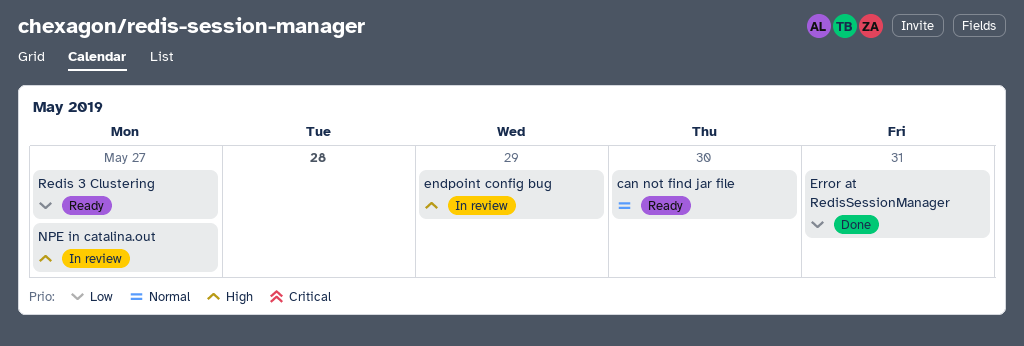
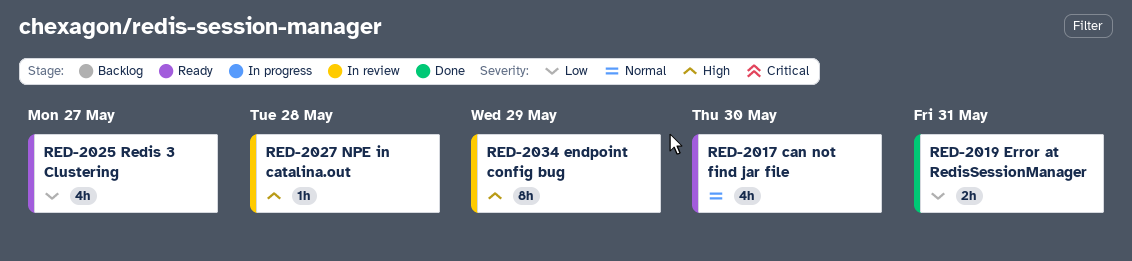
NPE in catalina.out, due: May 27 -> May 28

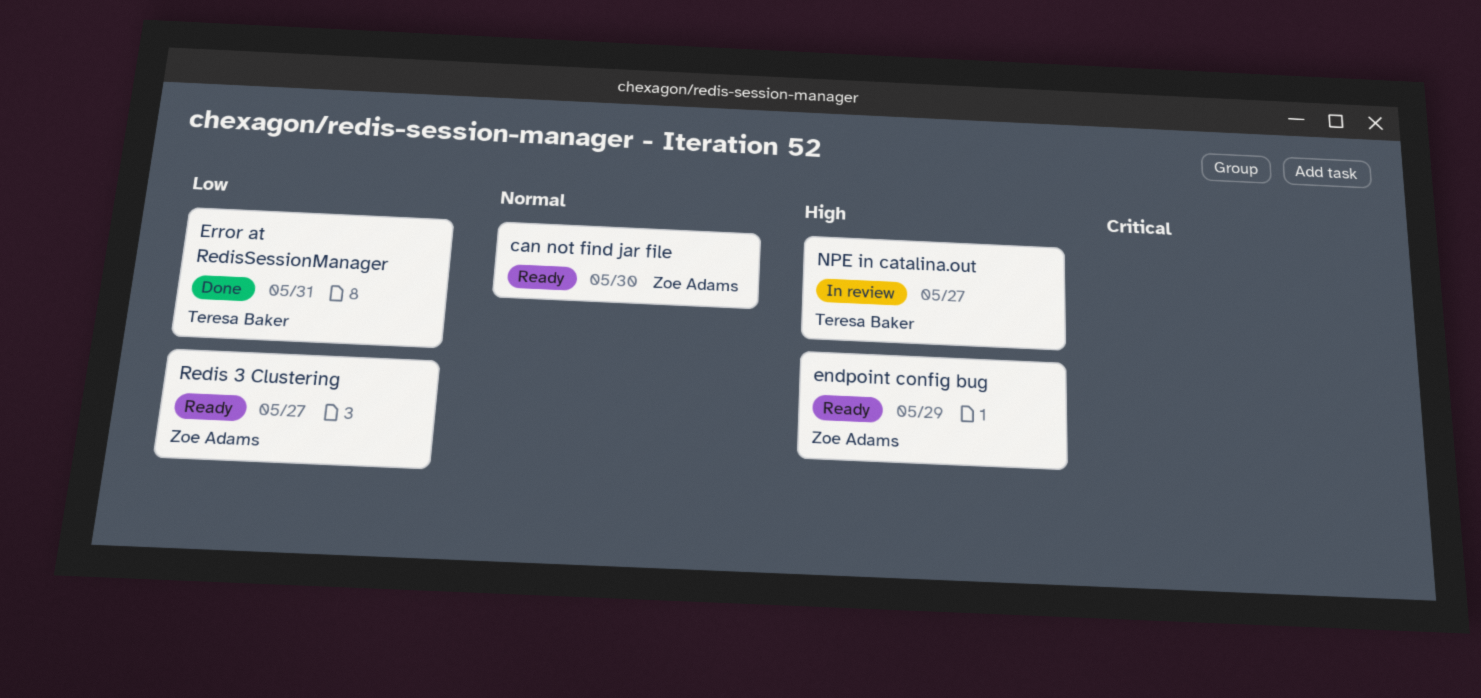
endpoint config bug, status: In review -> Ready
NPE in catalina.out, due: May 28 -> May 27

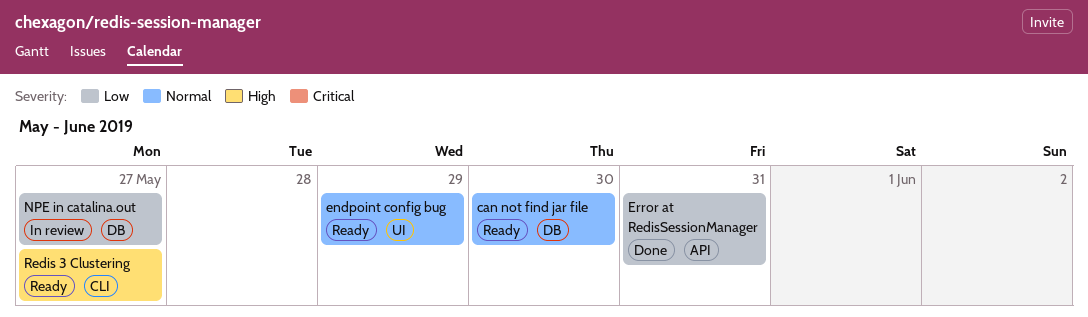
endpoint config bug, priority: High -> Normal
NPE in catalina.out, priority: High -> Low
Redis 3 Clustering, priority: Low -> High

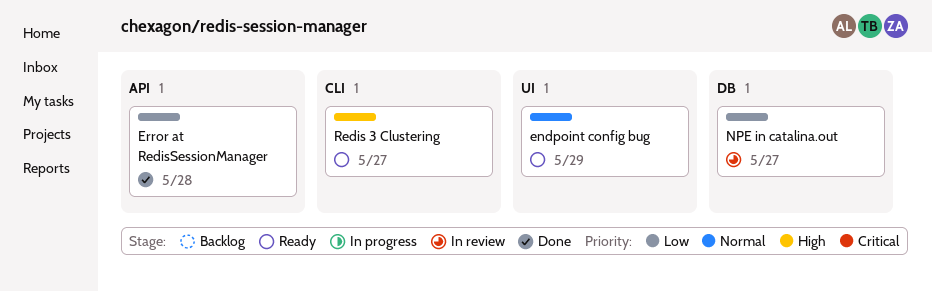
can not find jar file: present -> none
Error at RedisSessionManager, due: May 31 -> May 28

